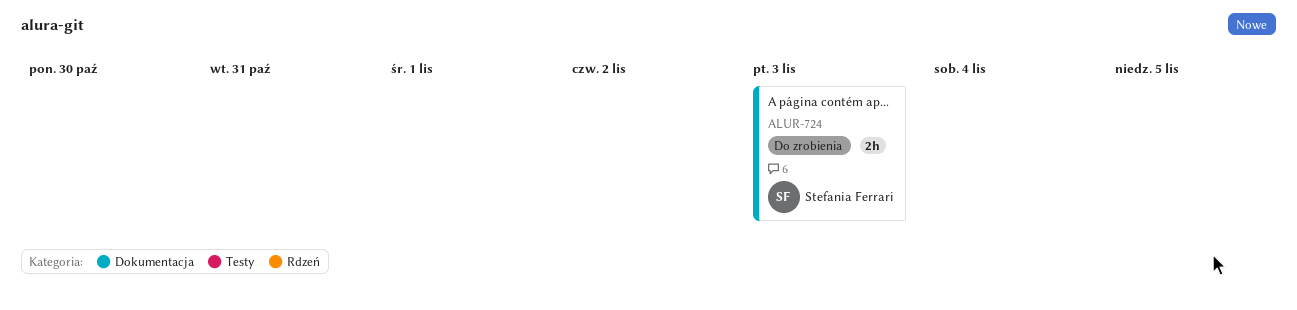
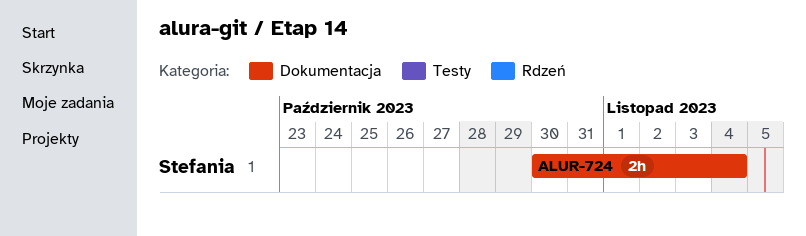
ALUR-724, due: Nov 3 -> Nov 4

